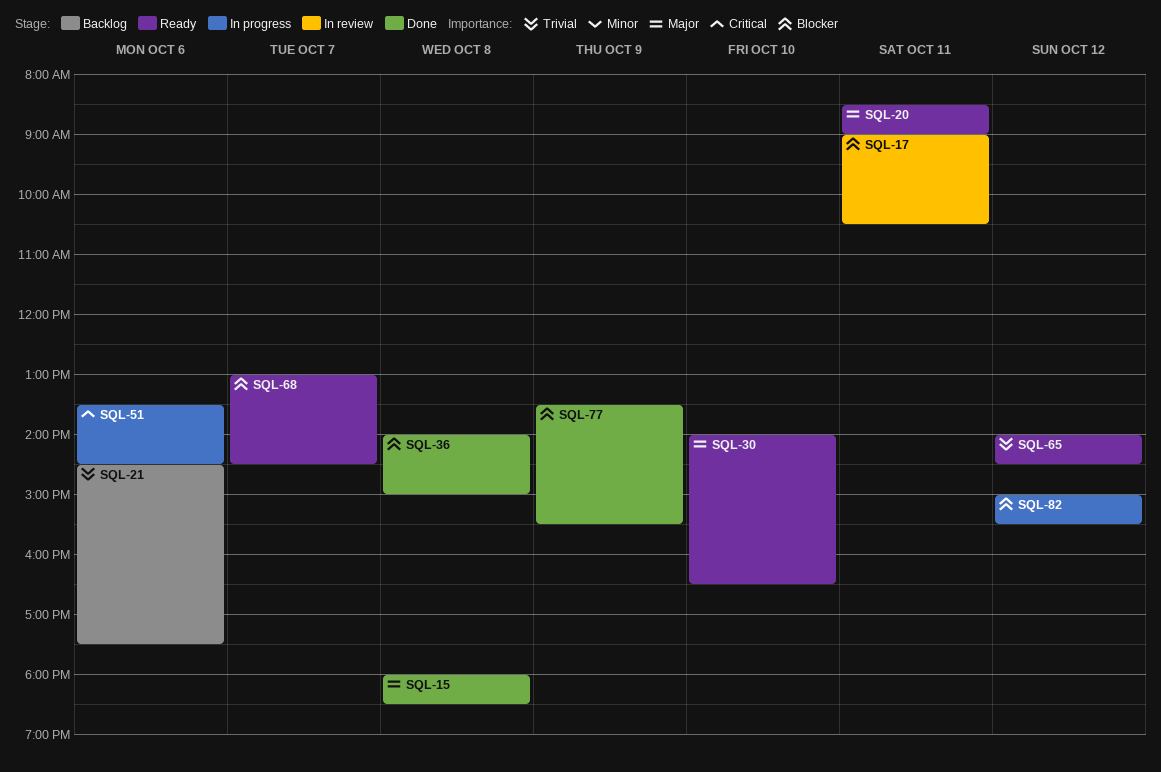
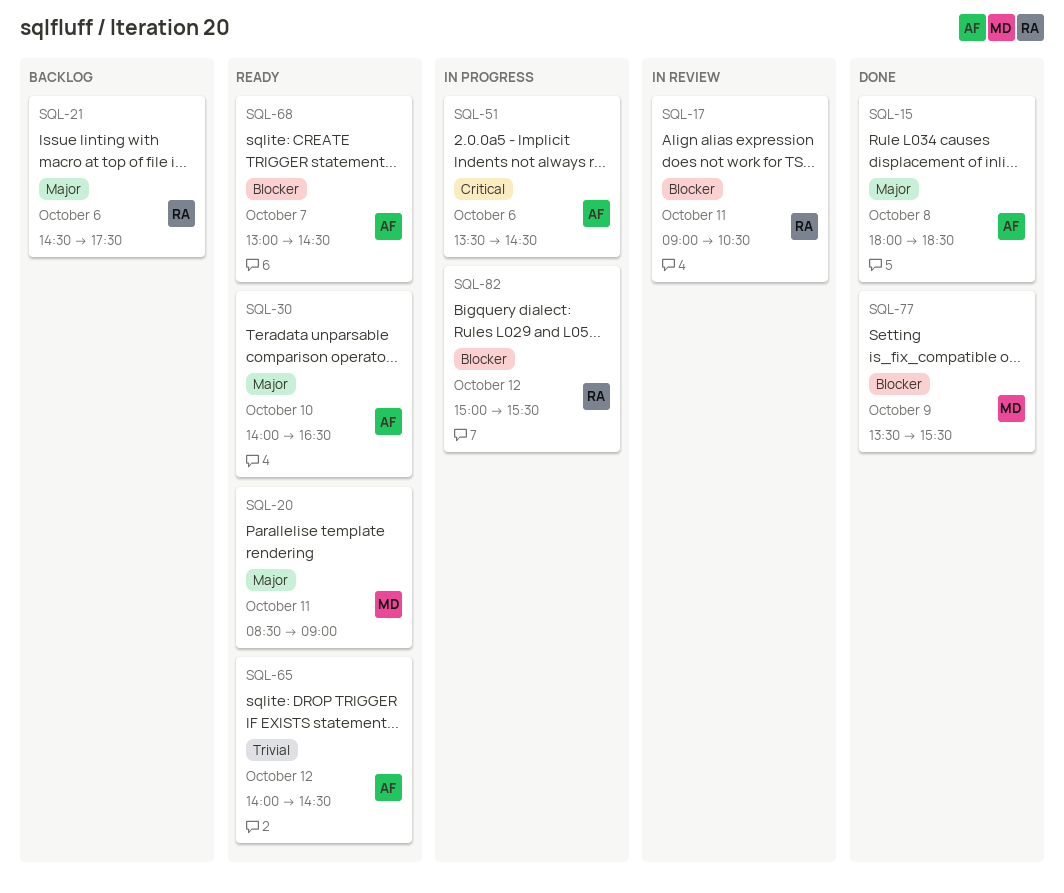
SQL-21, priority: Trivial -> Major
SQL-36: present -> none

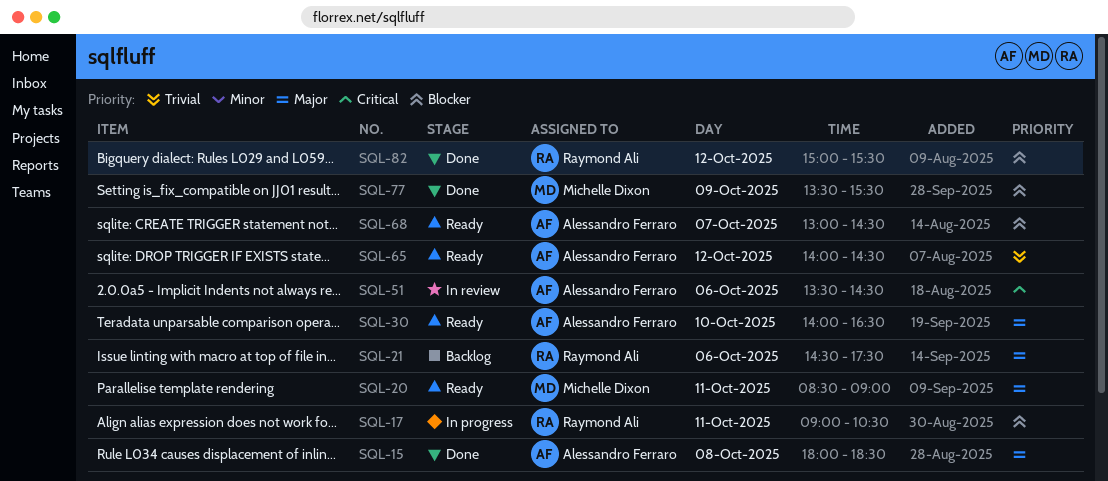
SQL-17, status: In review -> In progress
SQL-51, status: In progress -> In review
SQL-82, status: In progress -> Done

